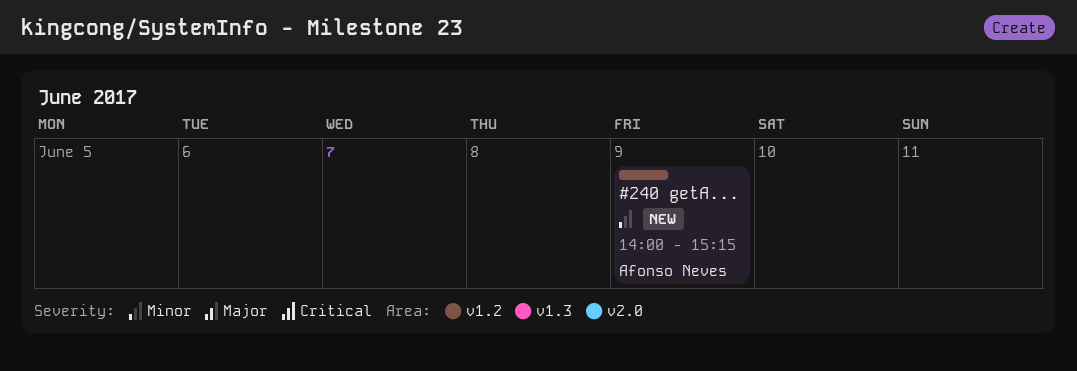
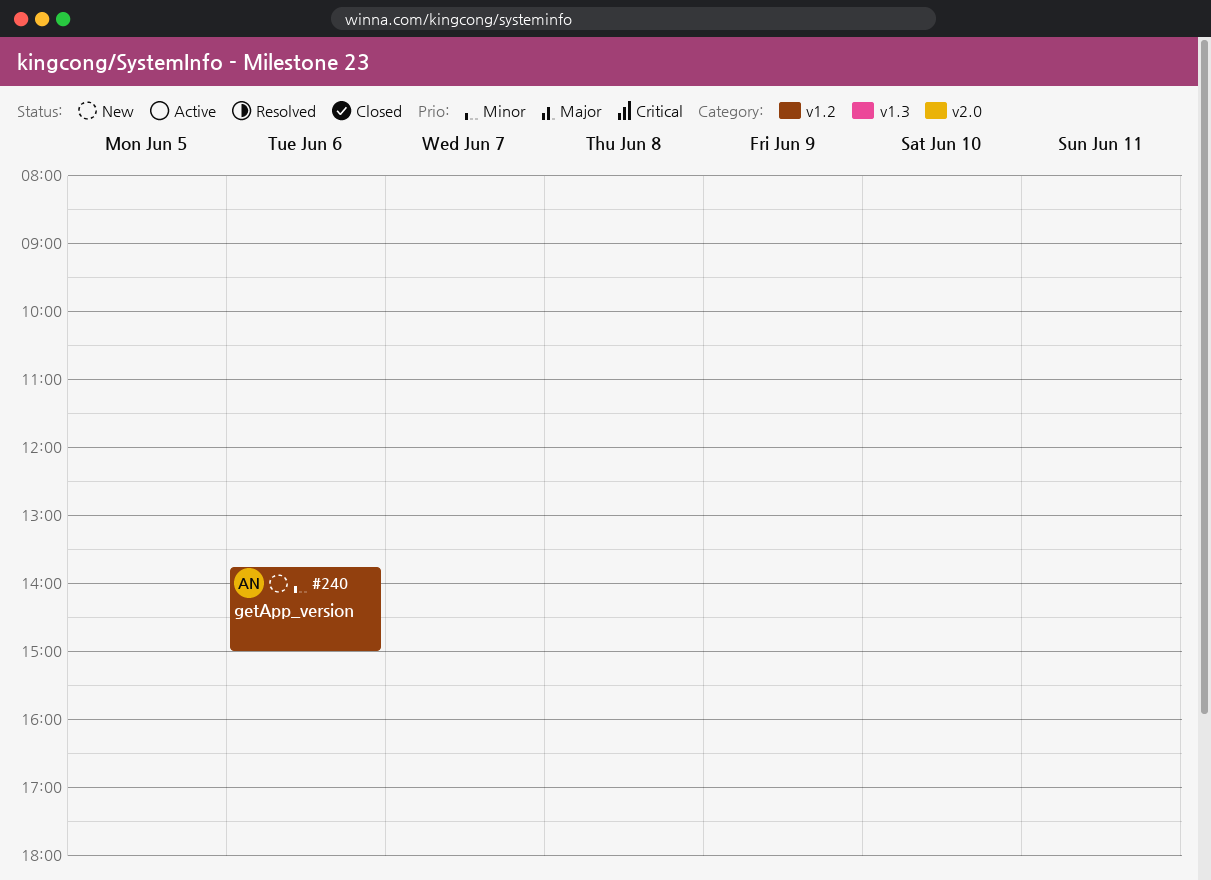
#240, day: Jun 9 -> Jun 6
#240, begins: 14:00 -> 13:45
#240, ends: 15:15 -> 15:00

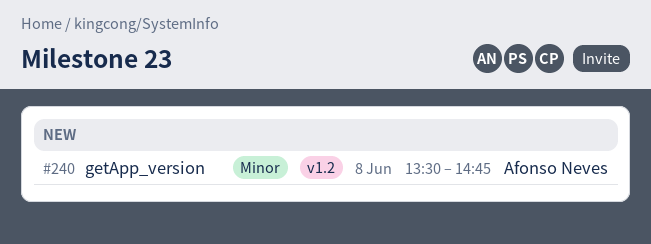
#240, day: Jun 6 -> Jun 8
#240, begins: 13:45 -> 13:30
#240, ends: 15:00 -> 14:45

